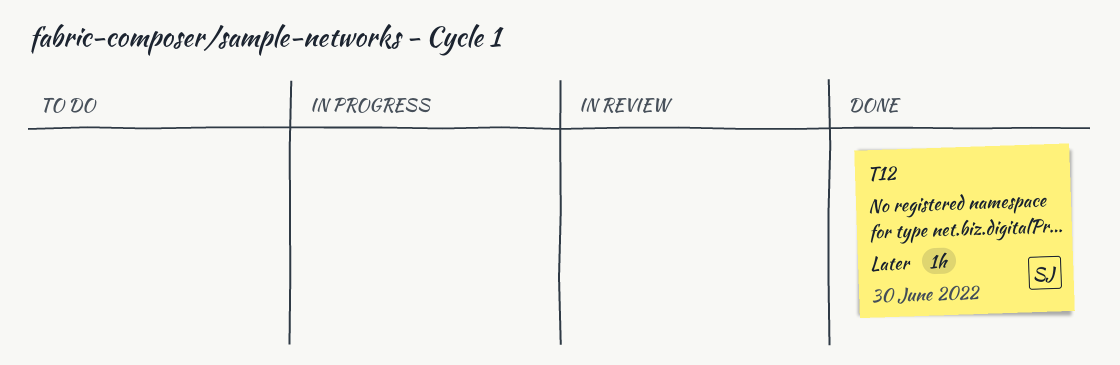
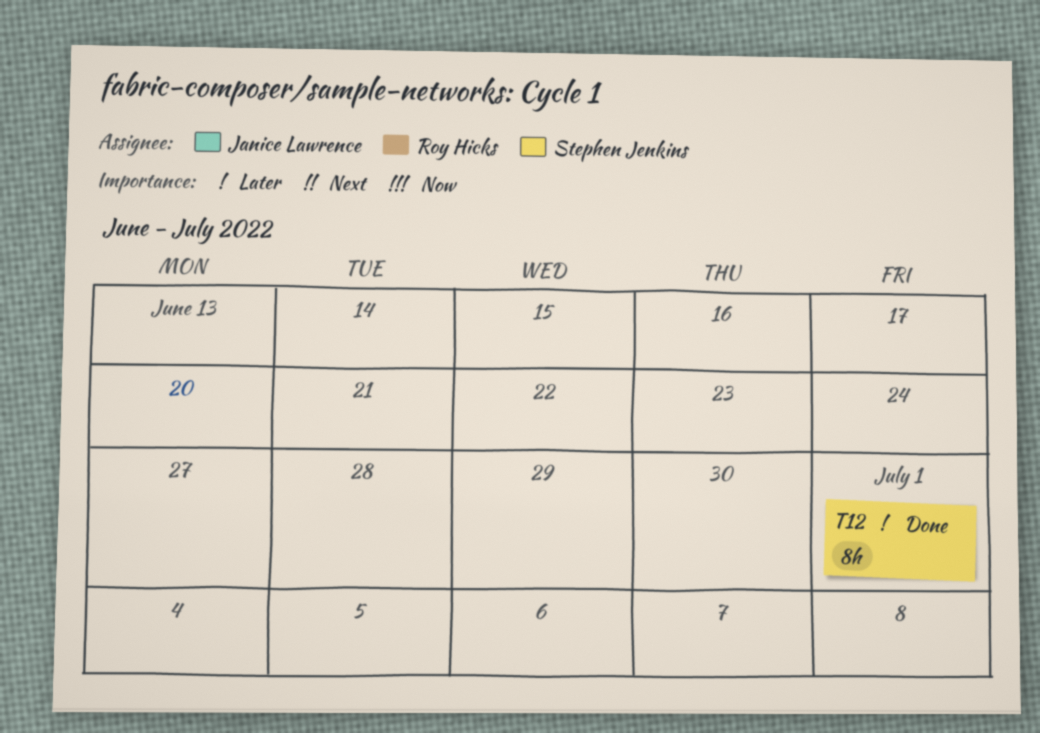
T12, estimate: 1h -> 8h
T12, due: Jun 30 -> Jul 1

